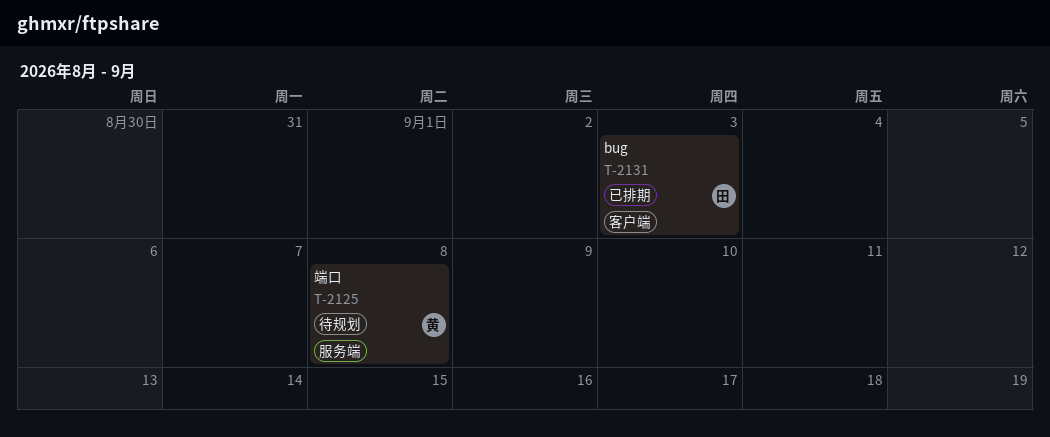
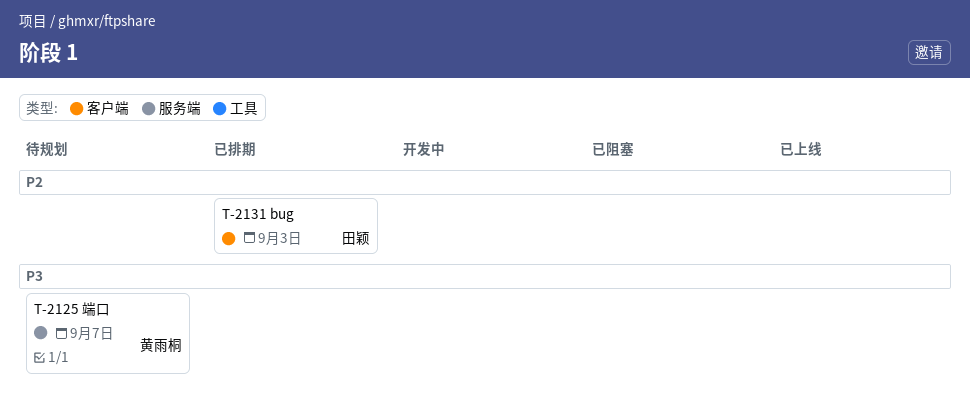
T-2125, due: Sep 8 -> Sep 7

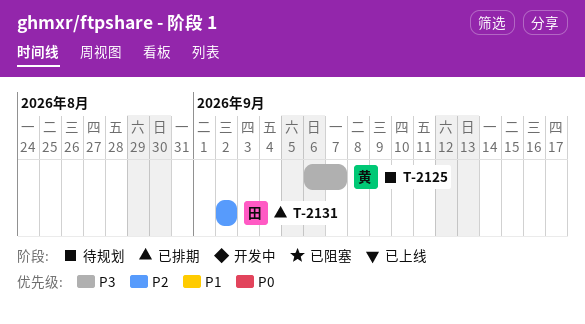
T-2131, due: Sep 3 -> Sep 2

